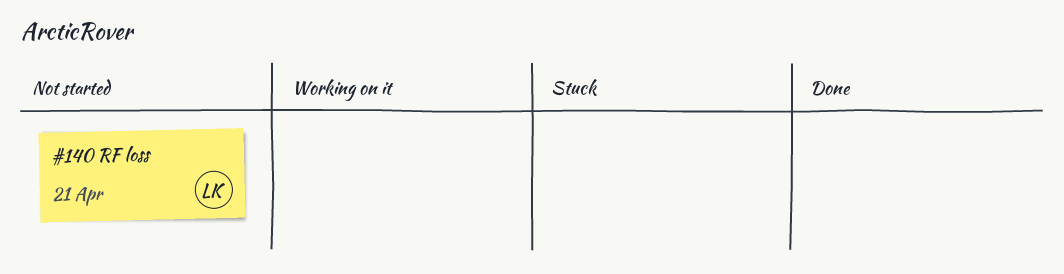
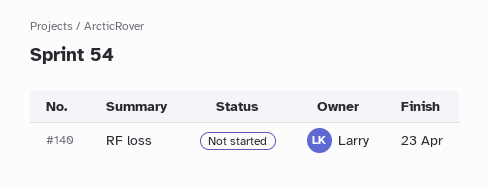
#140, due: Apr 21 -> Apr 23

